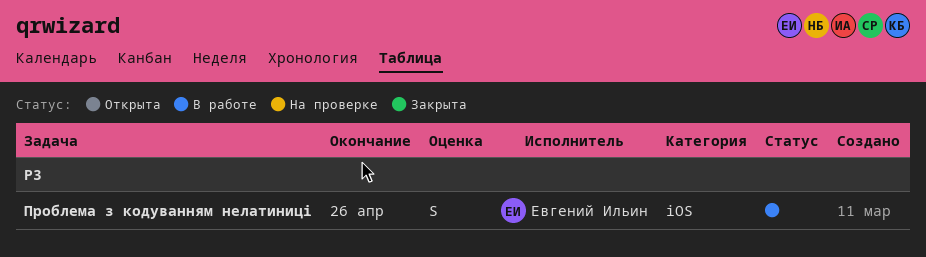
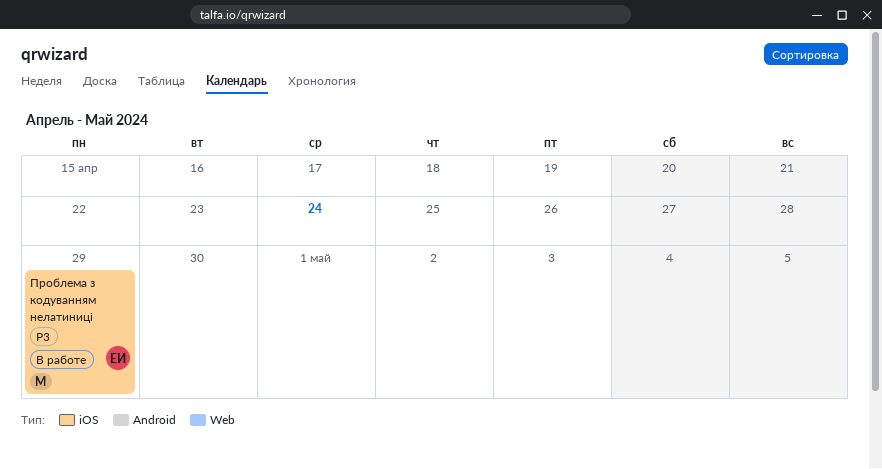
Проблема з кодуванням нелатиниці, estimate: S -> M
Проблема з кодуванням нелатиниці, due: Apr 26 -> Apr 29

